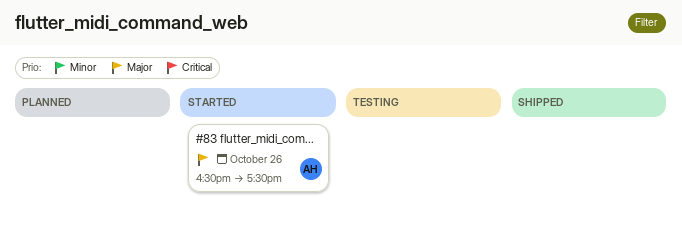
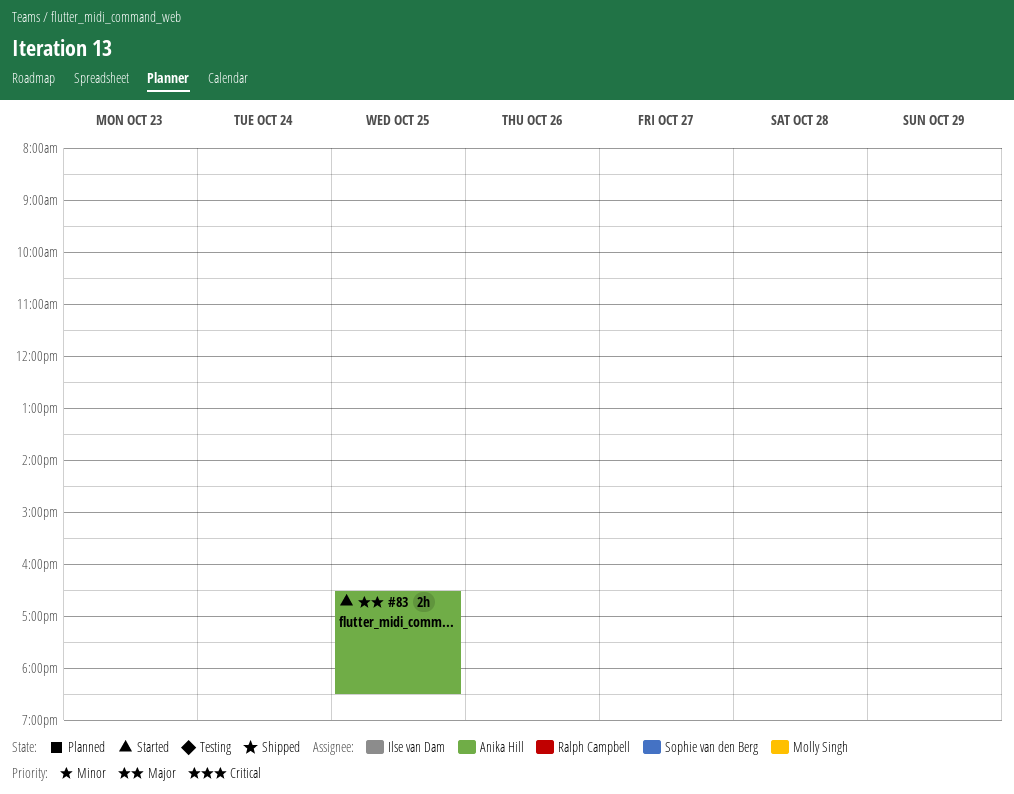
#83, day: Oct 26 -> Oct 25
#83, ends: 17:30 -> 18:30

